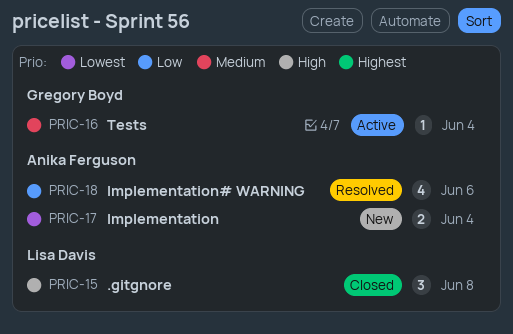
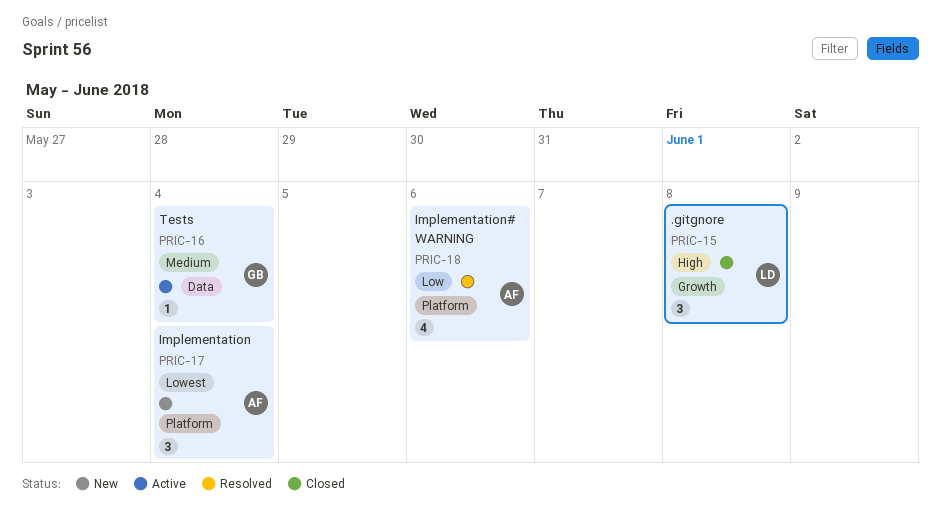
PRIC-17, estimate: 2 -> 3

